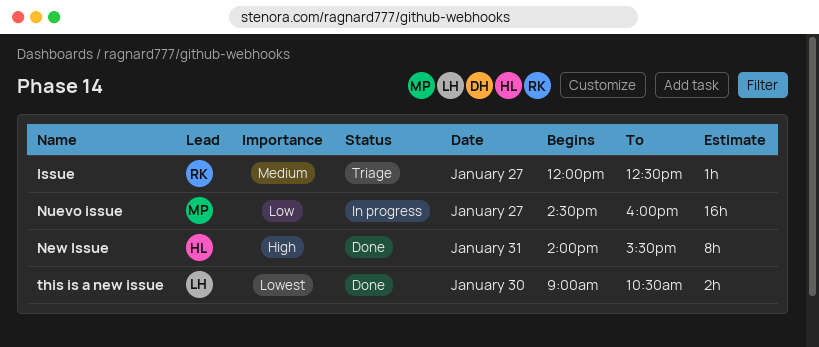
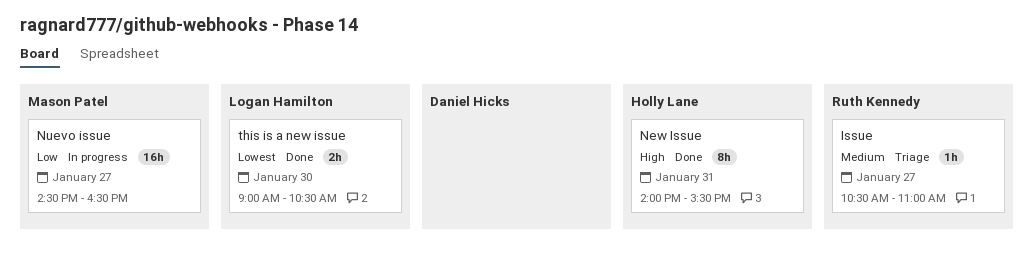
Issue, begins: 12:00 -> 10:30
Issue, ends: 12:30 -> 11:00
Nuevo issue, ends: 16:00 -> 16:30

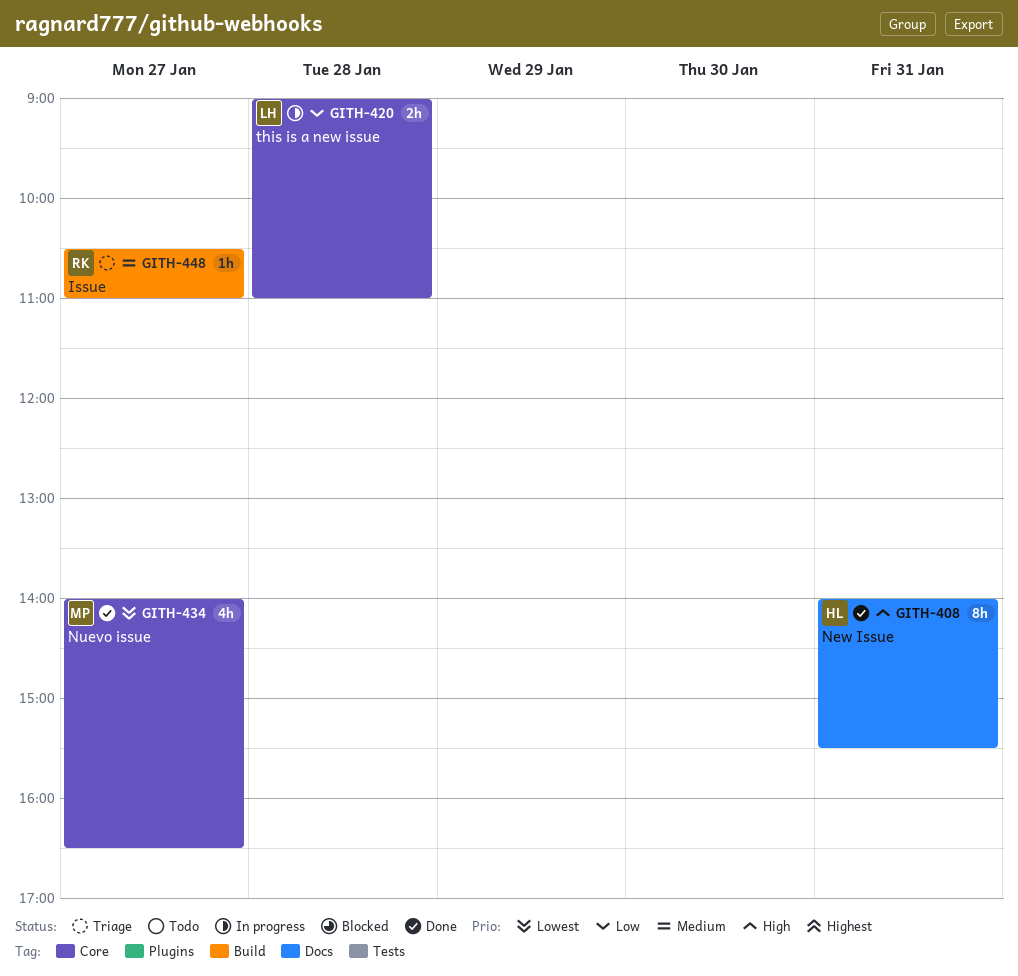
Nuevo issue, status: In progress -> Done
Nuevo issue, priority: Low -> Lowest
Nuevo issue, estimate: 16h -> 4h
Nuevo issue, begins: 14:30 -> 14:00
this is a new issue, status: Done -> In progress
this is a new issue, priority: Lowest -> Low
this is a new issue, day: Jan 30 -> Jan 28
this is a new issue, ends: 10:30 -> 11:00

